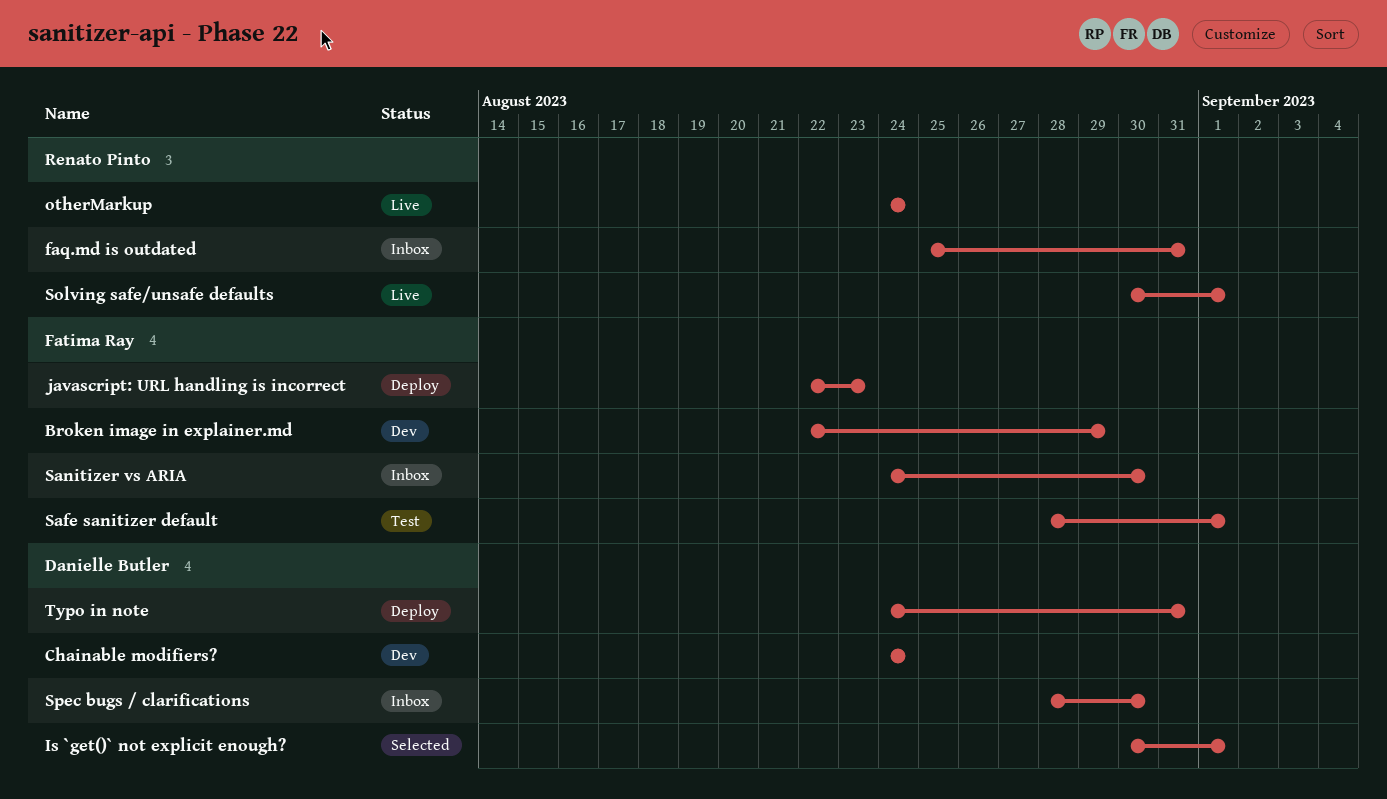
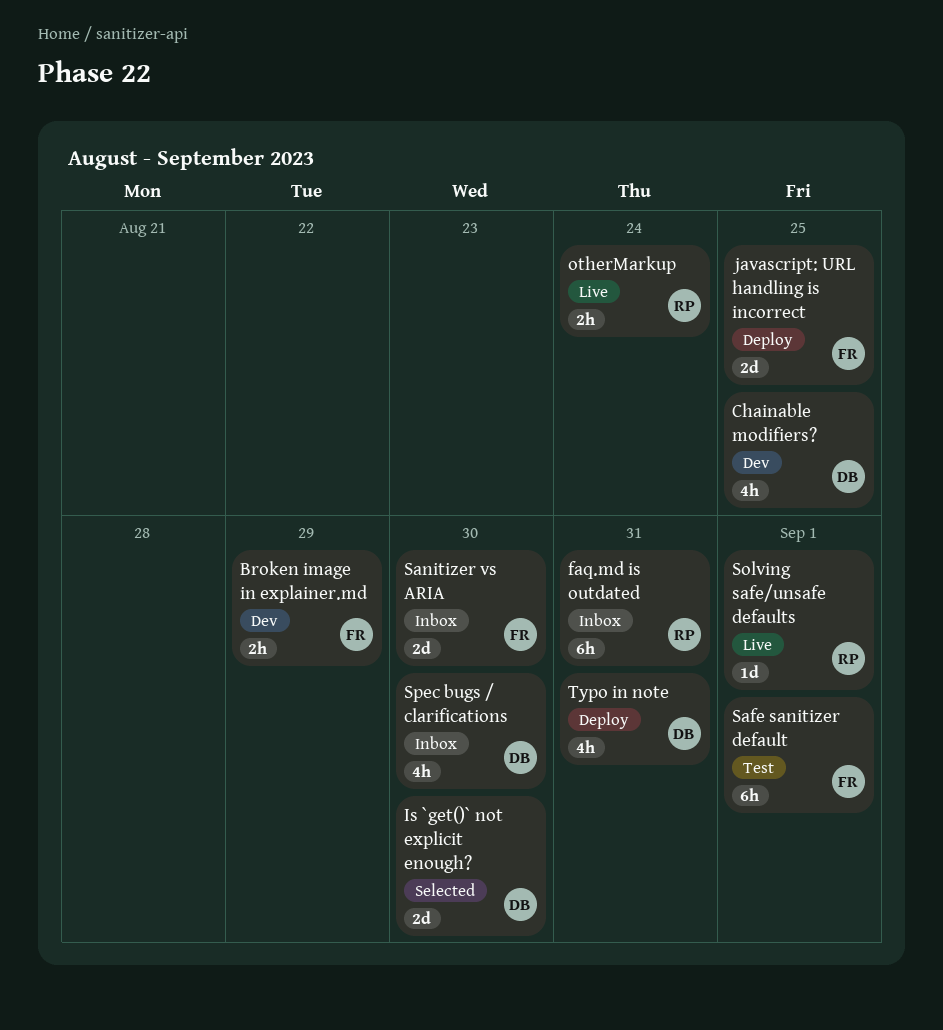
Chainable modifiers?, due: Aug 24 -> Aug 25
Is `get()` not explicit enough?, due: Sep 1 -> Aug 30
javascript: URL handling is incorrect, due: Aug 23 -> Aug 25

